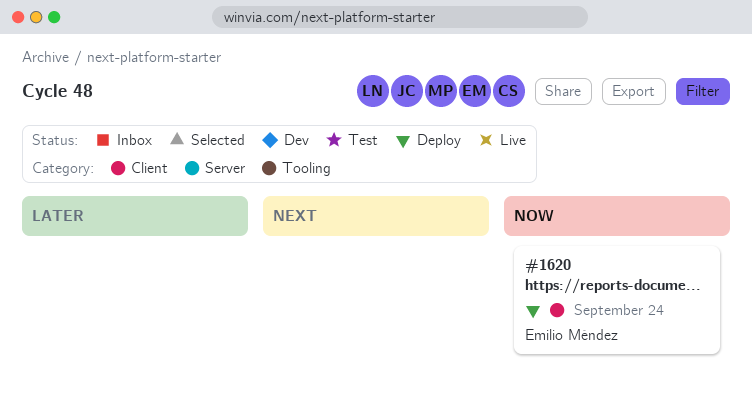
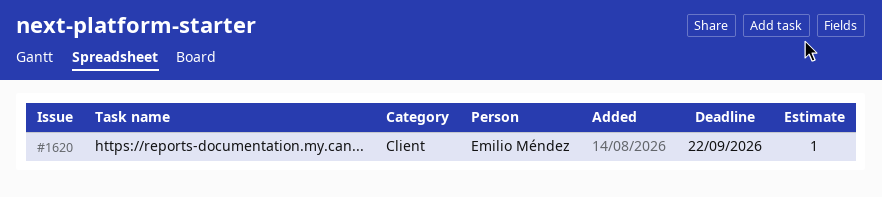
#1620, due: Sep 24 -> Sep 22

